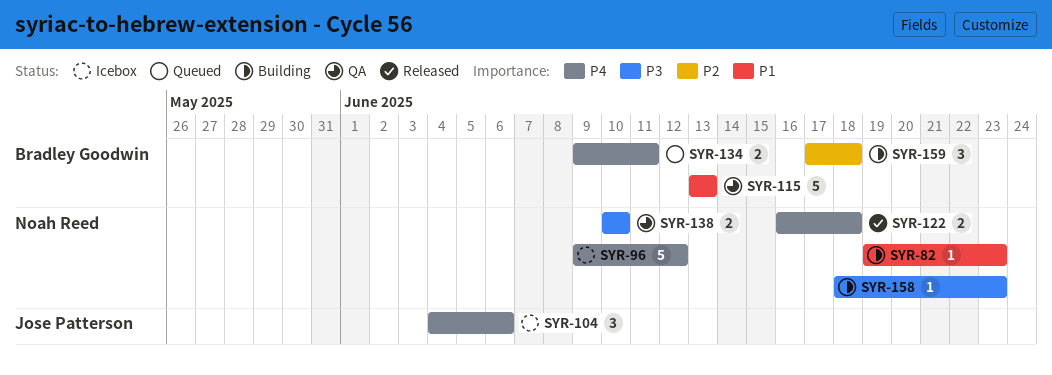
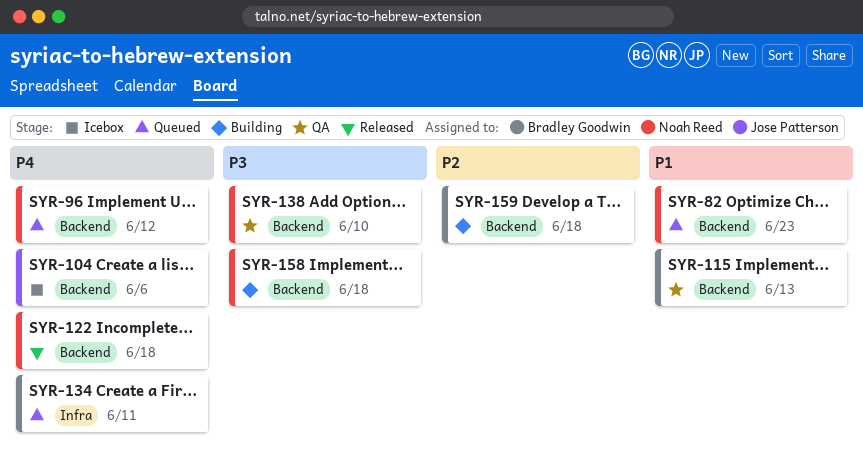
SYR-82, status: Building -> Queued
SYR-96, status: Icebox -> Queued
SYR-158, due: Jun 23 -> Jun 18

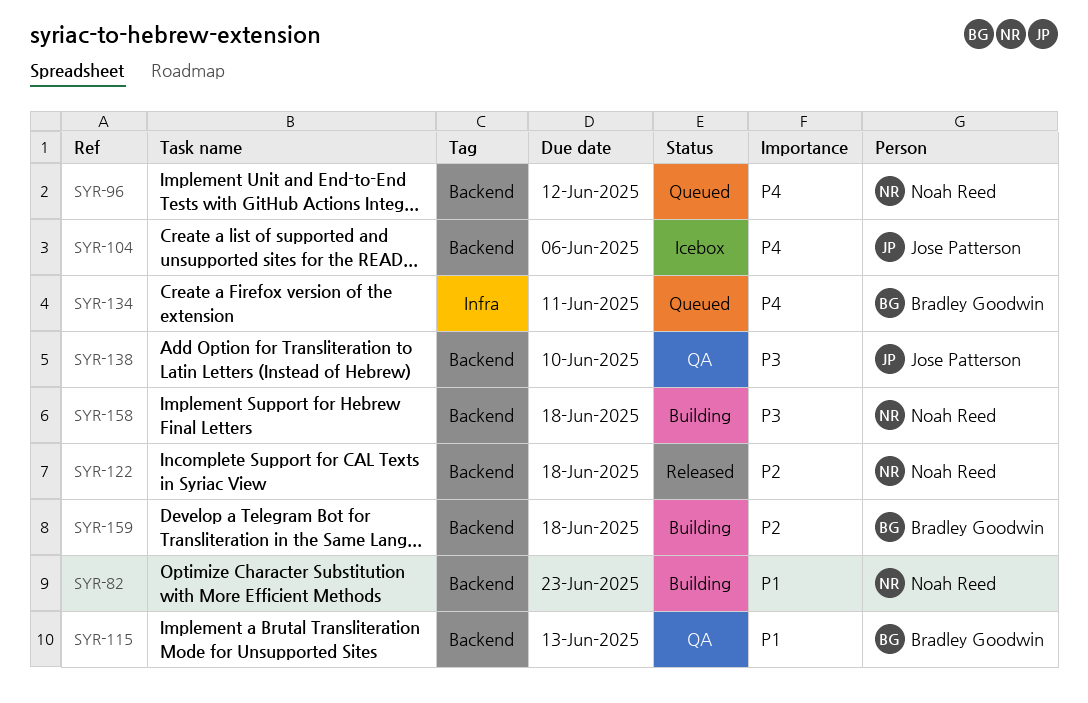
SYR-82, status: Queued -> Building
SYR-122, priority: P4 -> P2
SYR-138, owner: Noah Reed -> Jose Patterson

